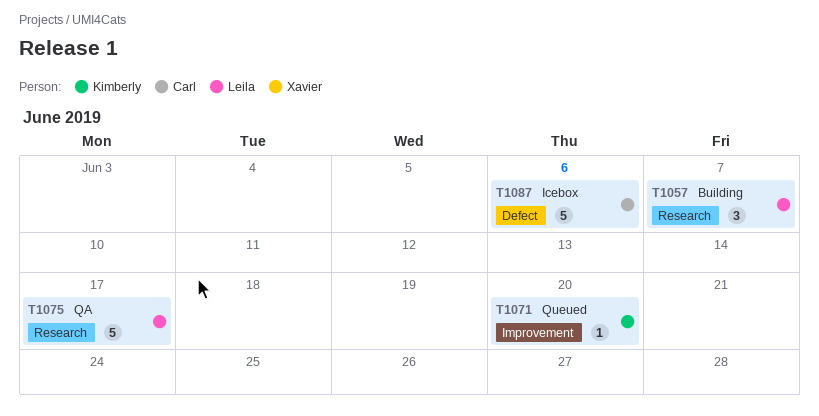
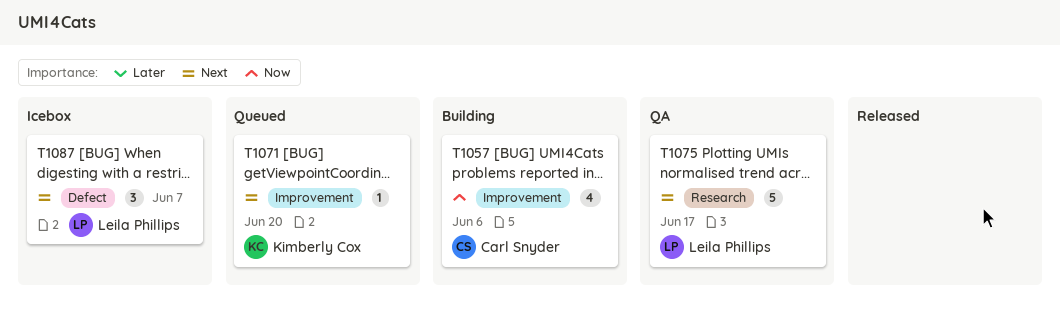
T1057, owner: Leila Phillips -> Carl Snyder
T1057, label: Research -> Improvement
T1057, estimate: 3 -> 4
T1057, due: Jun 7 -> Jun 6
T1087, owner: Carl Snyder -> Leila Phillips
T1087, estimate: 5 -> 3
T1087, due: Jun 6 -> Jun 7

